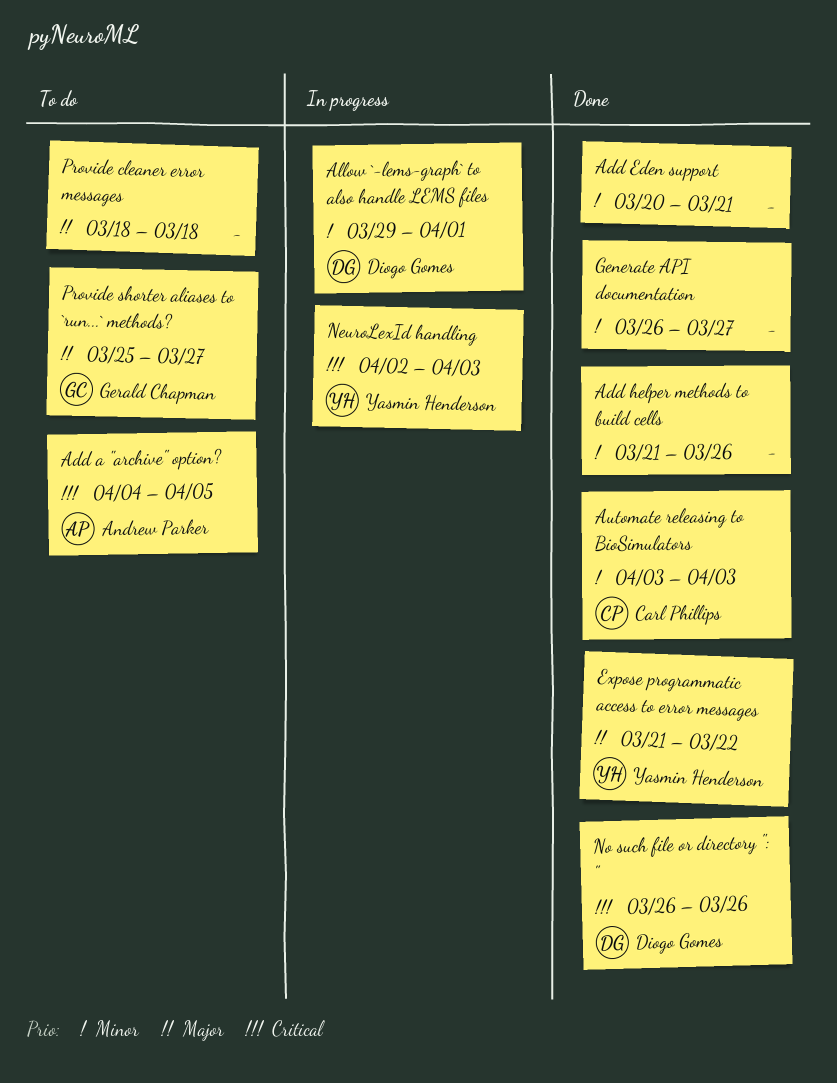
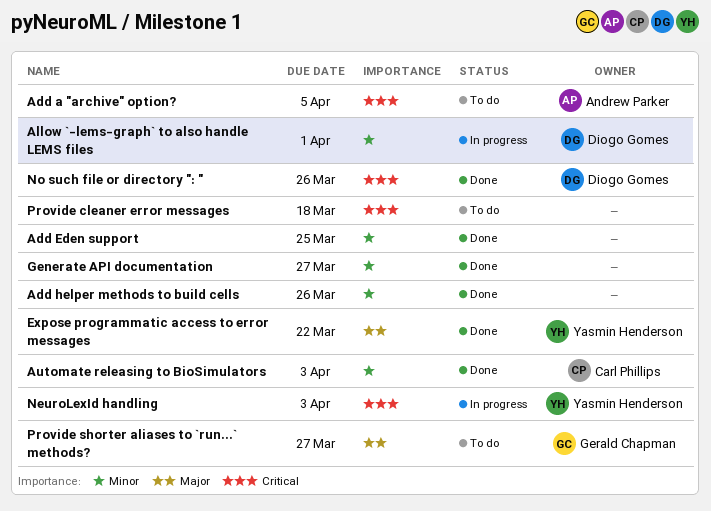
Add Eden support, due: Mar 21 -> Mar 25
Provide cleaner error messages, priority: Major -> Critical

